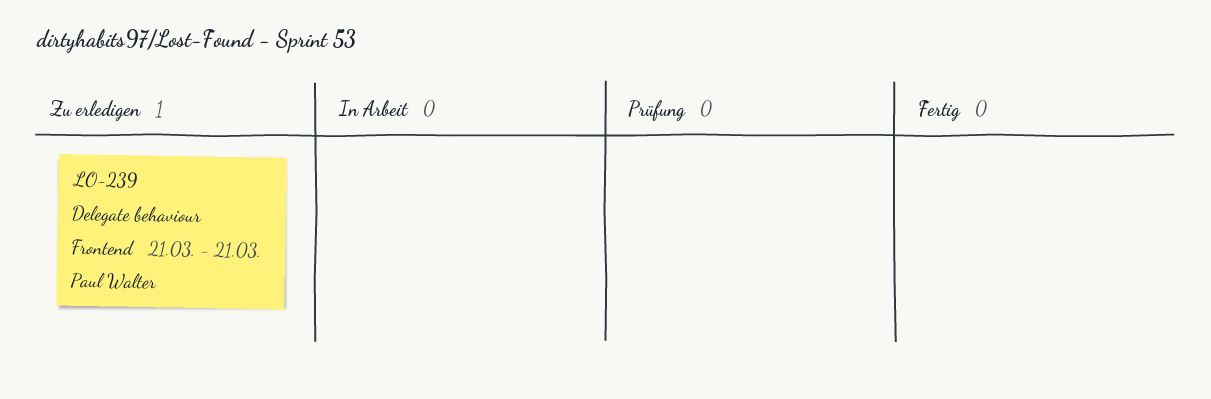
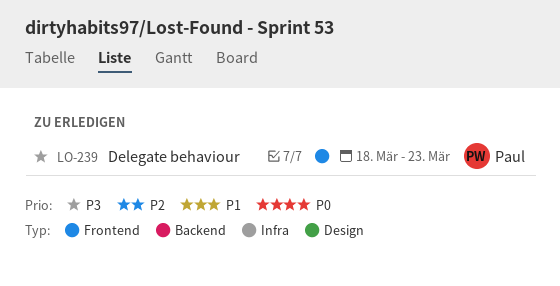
LO-239, start: Mar 21 -> Mar 18
LO-239, due: Mar 21 -> Mar 23

